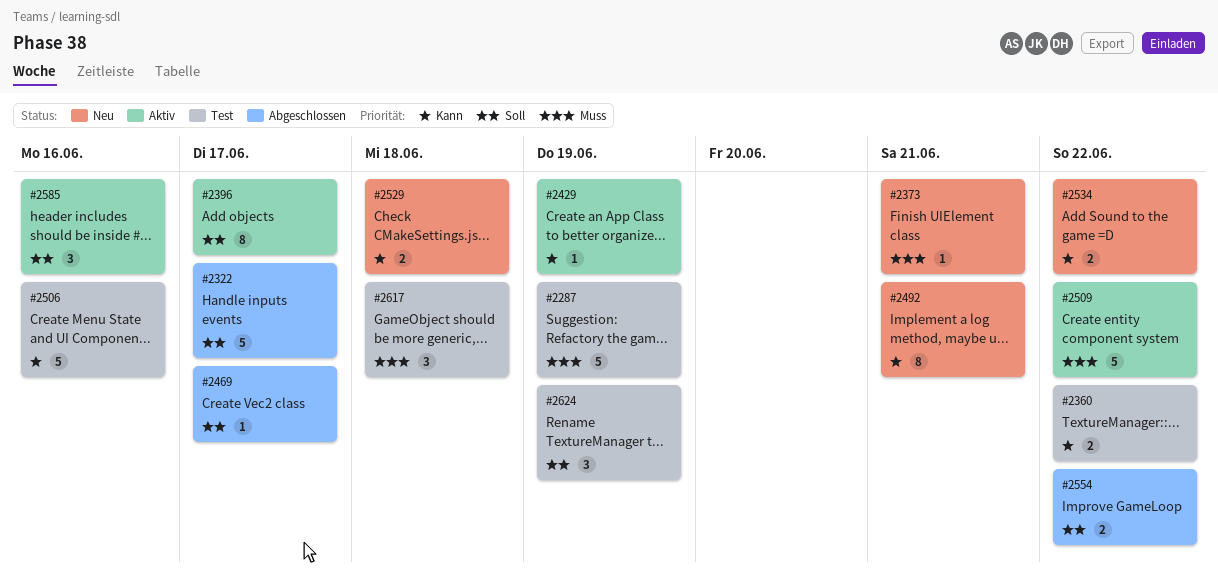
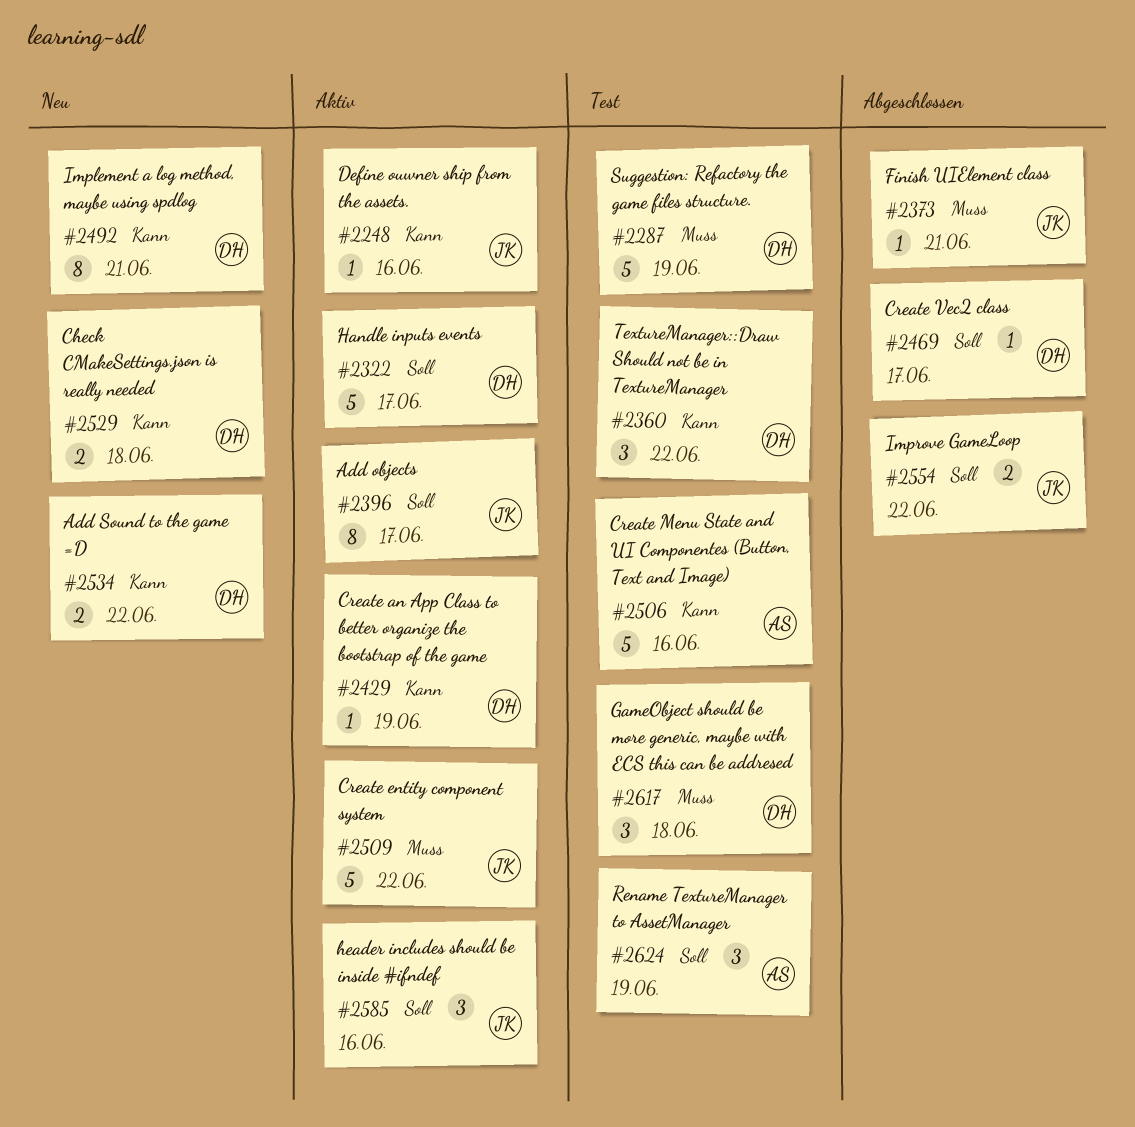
#2248: none -> present
#2322, status: Abgeschlossen -> Aktiv
#2360, estimate: 2 -> 3
#2373, status: Neu -> Abgeschlossen

